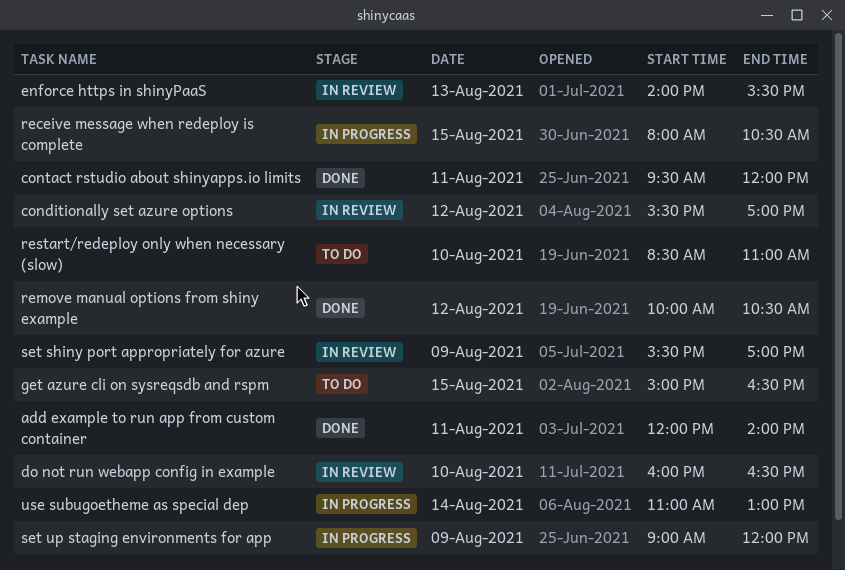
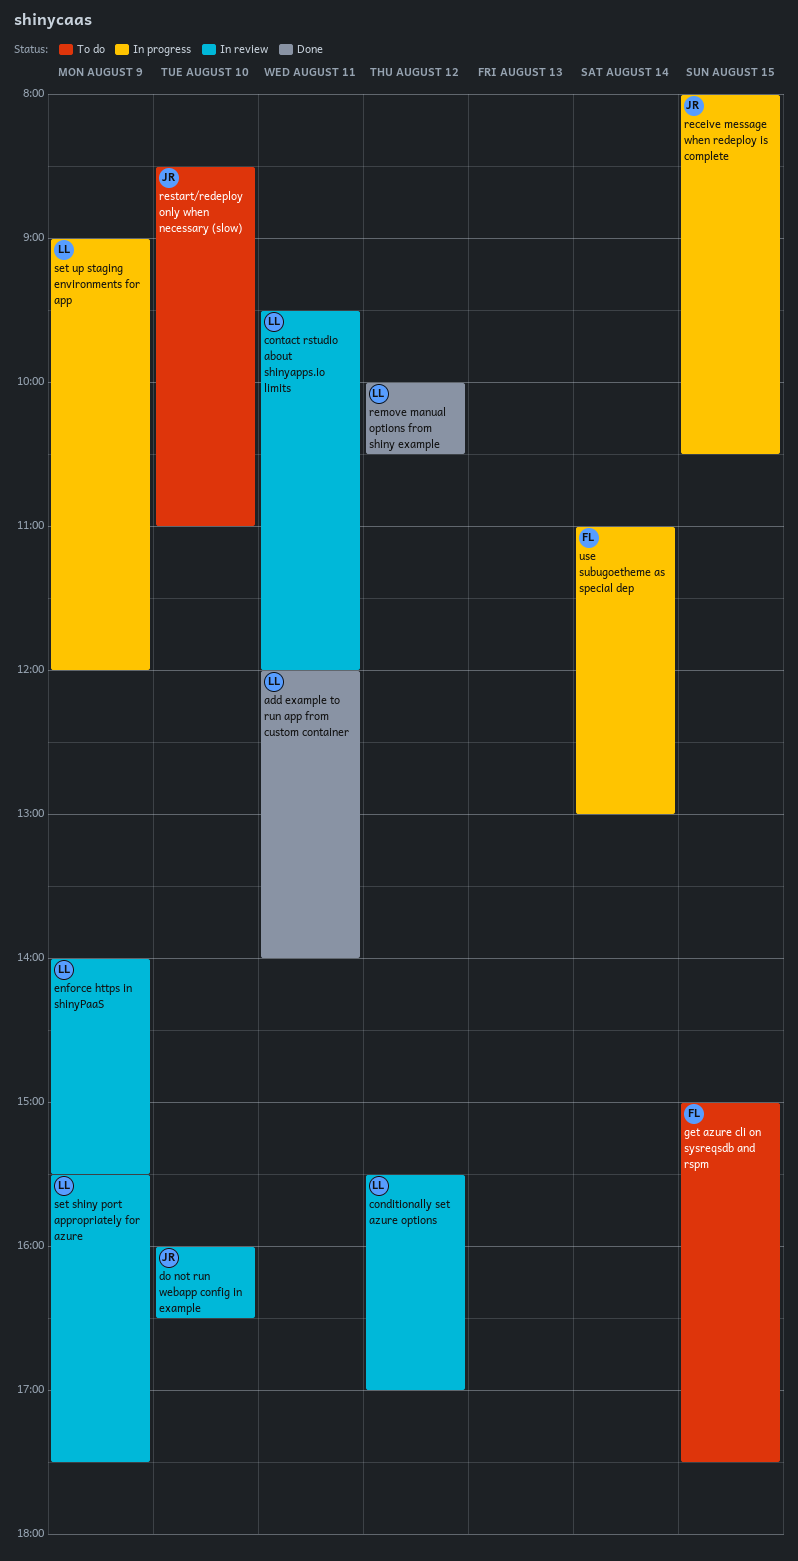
contact rstudio about shinyapps.io limits, status: Done -> In review
enforce https in shinyPaaS, day: Aug 13 -> Aug 9
get azure cli on sysreqsdb and rspm, ends: 16:30 -> 17:30
set shiny port appropriately for azure, ends: 17:00 -> 17:30

